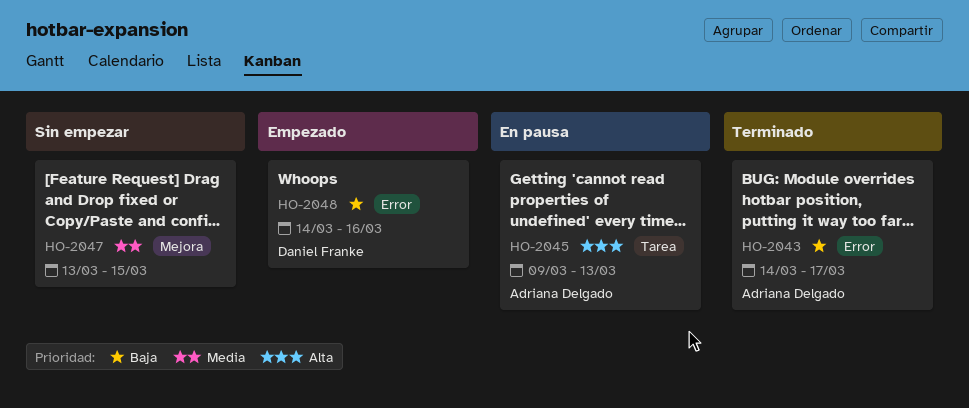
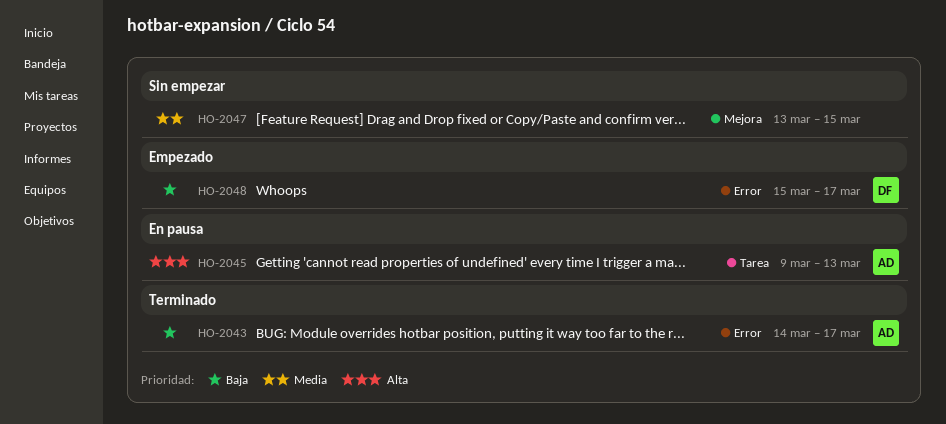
HO-2048, start: Mar 14 -> Mar 15
HO-2048, due: Mar 16 -> Mar 17

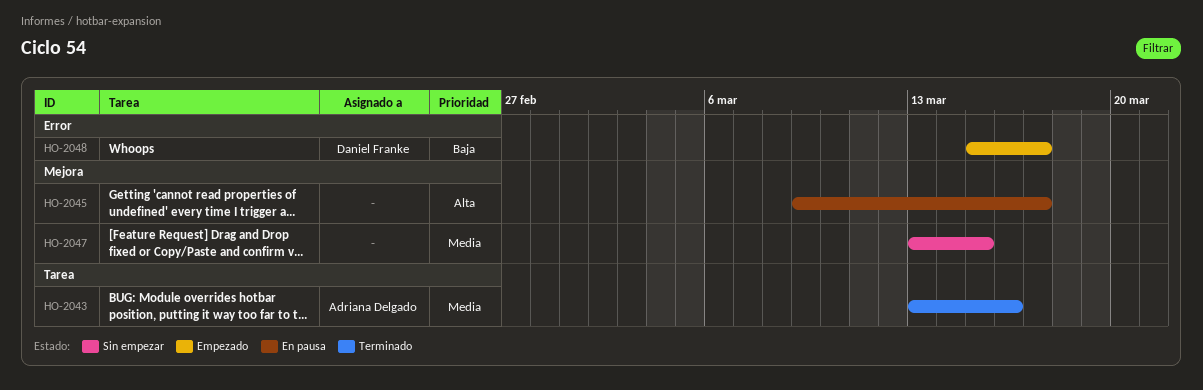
HO-2043, priority: Baja -> Media
HO-2043, label: Error -> Tarea
HO-2043, start: Mar 14 -> Mar 13
HO-2043, due: Mar 17 -> Mar 16
HO-2045, owner: Adriana Delgado -> none
HO-2045, label: Tarea -> Mejora
HO-2045, due: Mar 13 -> Mar 17

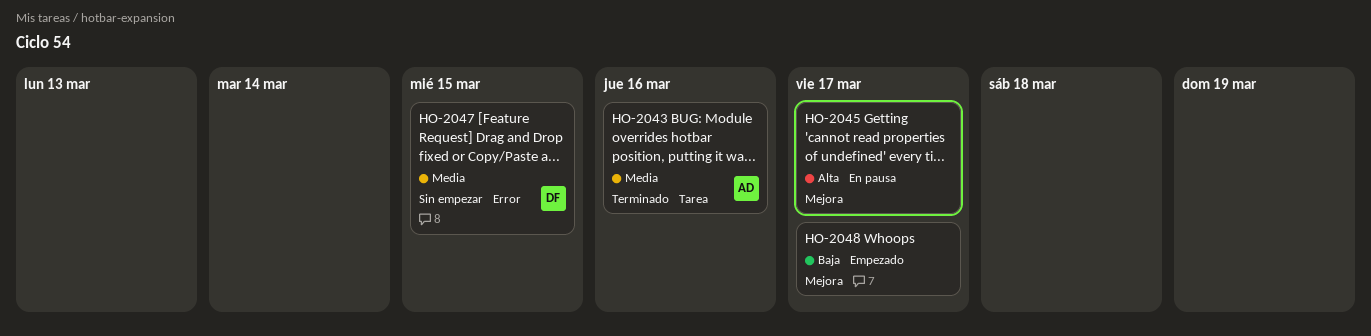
HO-2047, owner: none -> Daniel Franke
HO-2047, label: Mejora -> Error
HO-2048, owner: Daniel Franke -> none
HO-2048, label: Error -> Mejora

